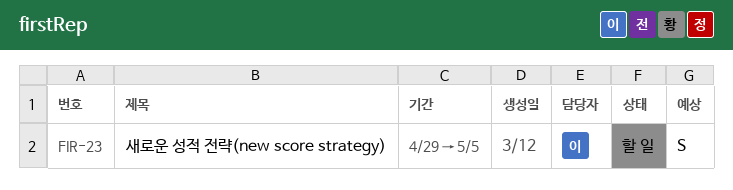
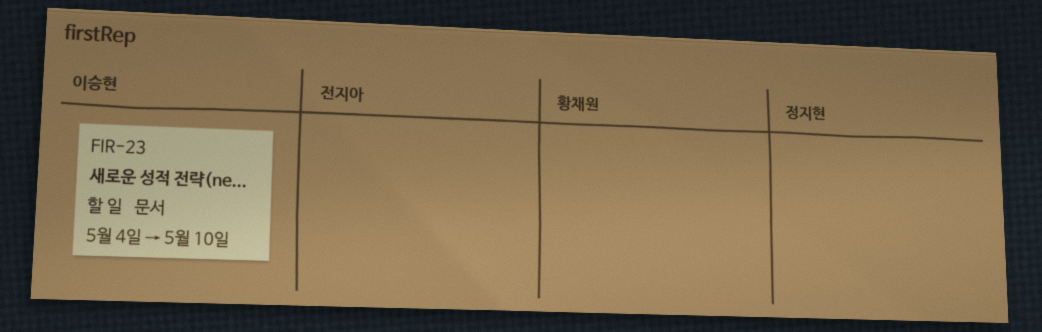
FIR-23, start: Apr 29 -> May 4
FIR-23, due: May 5 -> May 10

